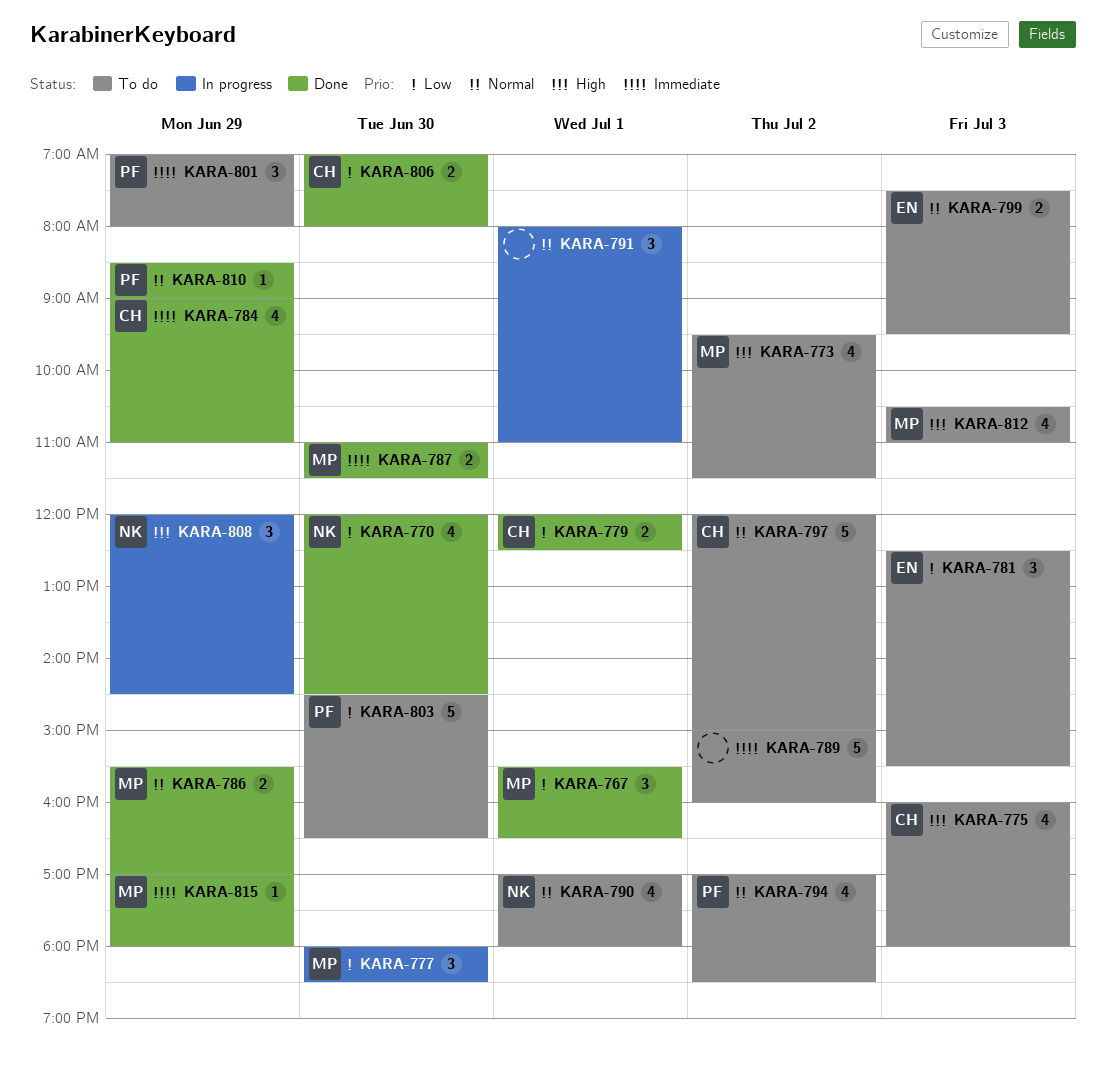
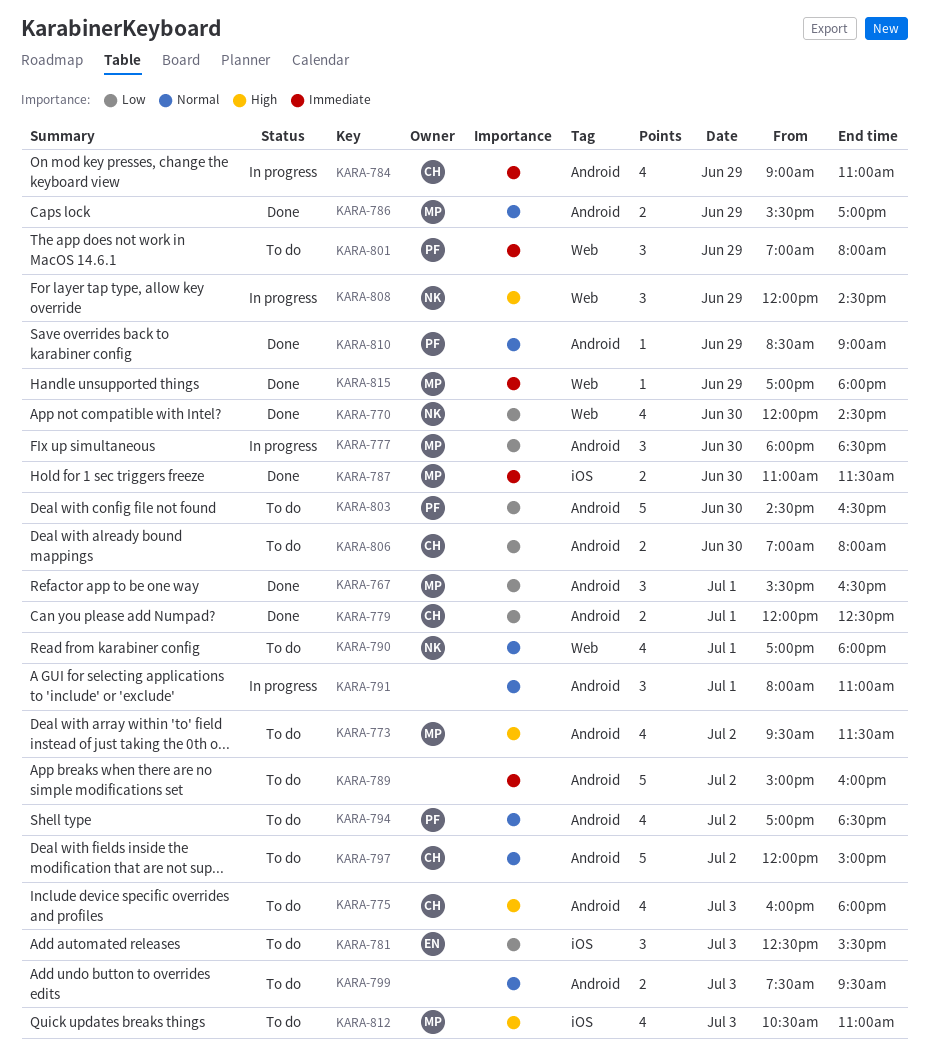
KARA-784, status: Done -> In progress
KARA-799, owner: EN -> none
KARA-806, status: Done -> To do

